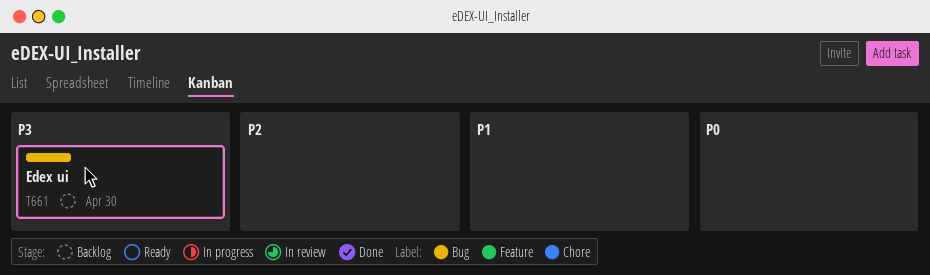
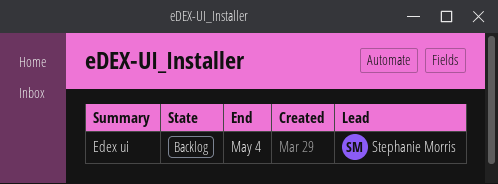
Edex ui, due: Apr 30 -> May 4

